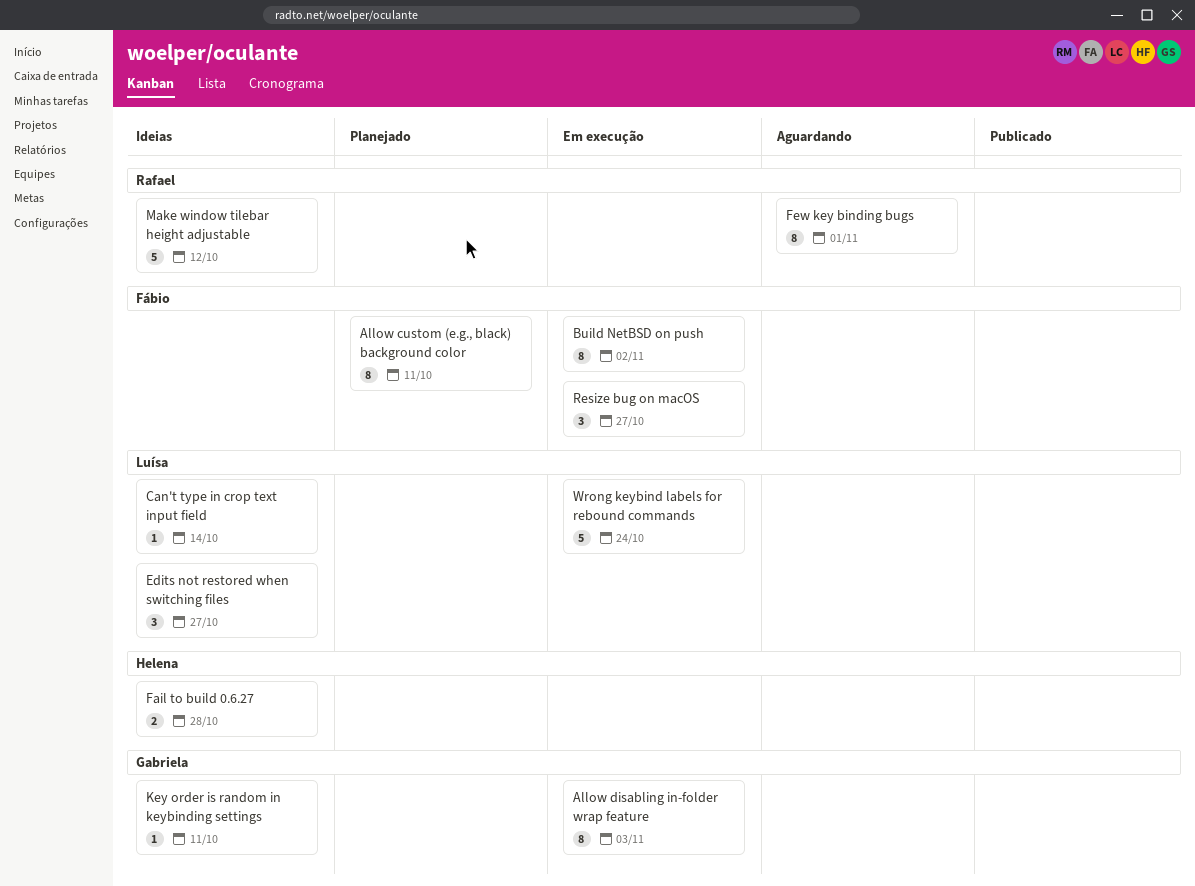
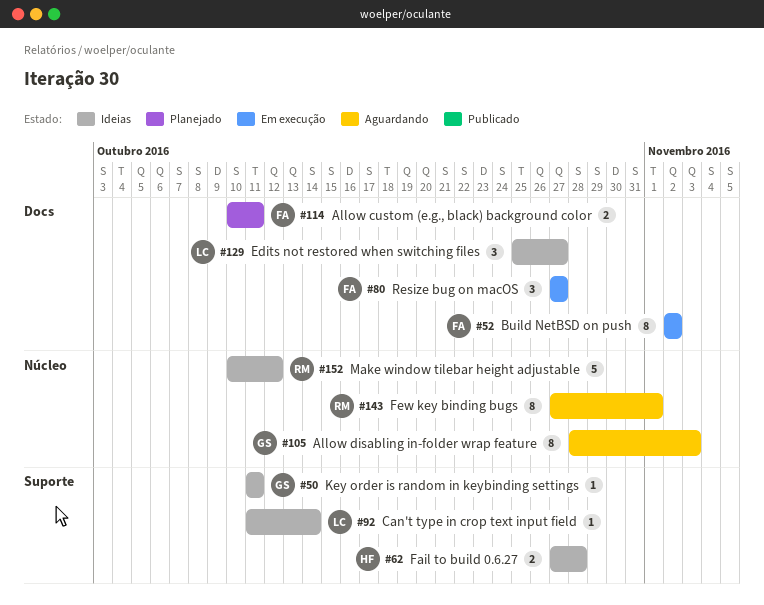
Allow custom (e.g., black) background color, estimate: 8 -> 2
Allow disabling in-folder wrap feature, status: Em execução -> Aguardando
Wrong keybind labels for rebound commands: present -> none

